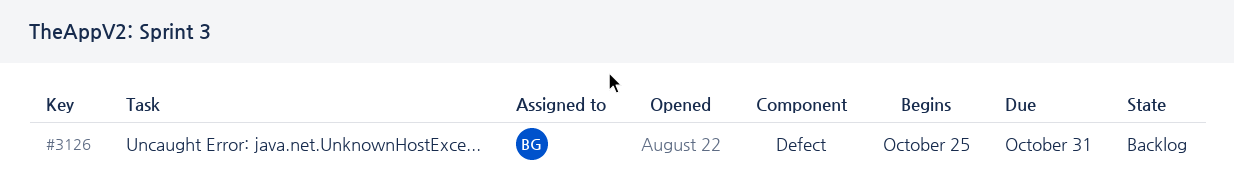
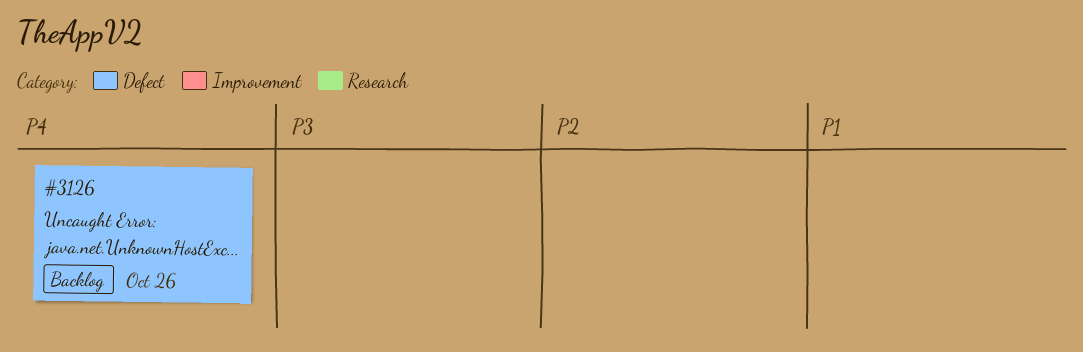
#3126, due: Oct 31 -> Oct 26

